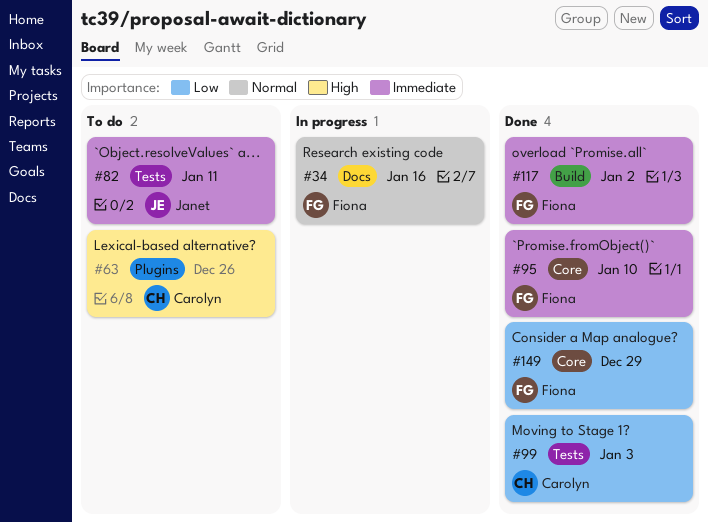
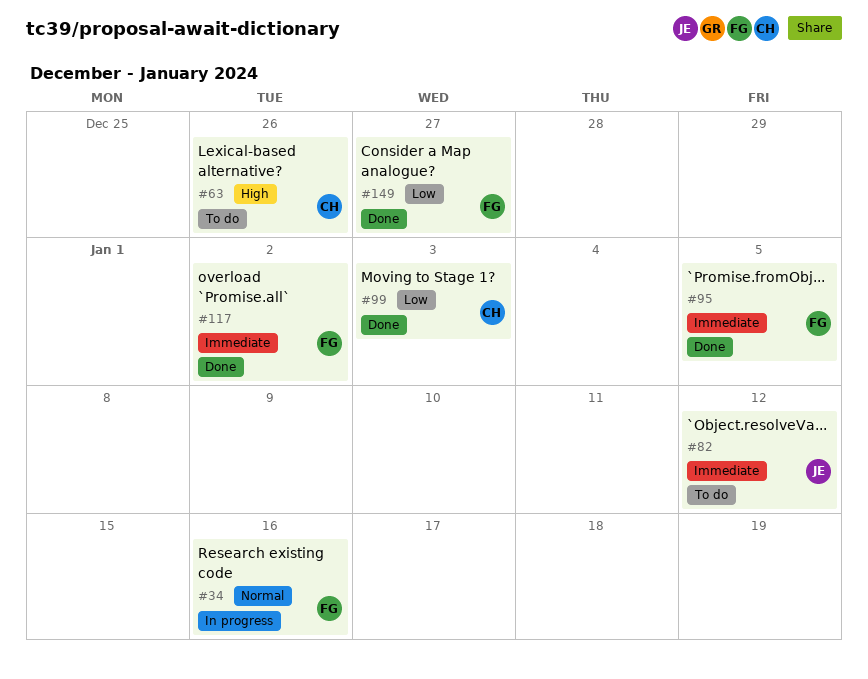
#82, due: Jan 11 -> Jan 12
#95, due: Jan 10 -> Jan 5
#149, due: Dec 29 -> Dec 27

